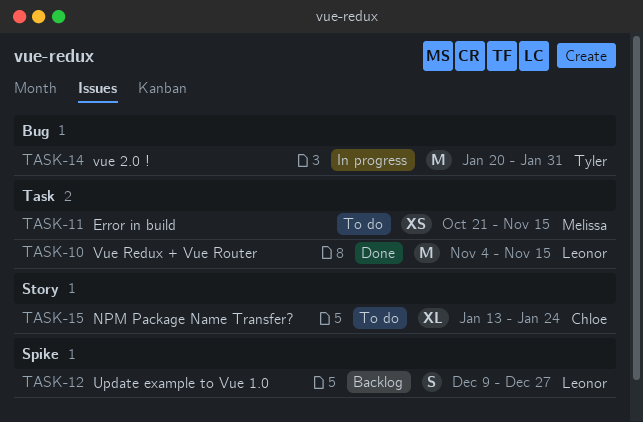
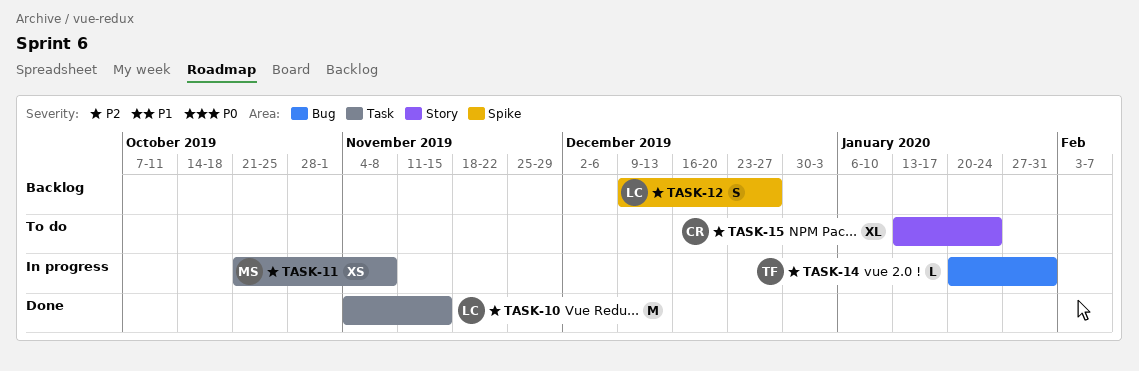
TASK-11, status: To do -> In progress
TASK-11, due: Nov 15 -> Nov 8
TASK-14, estimate: M -> L

